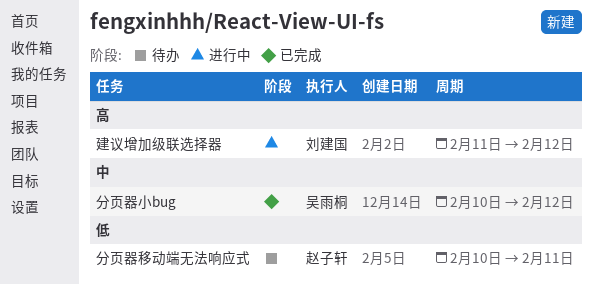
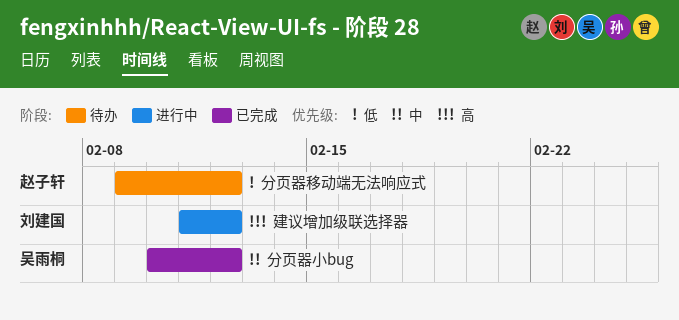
分页器移动端无法响应式, start: Feb 10 -> Feb 9
分页器移动端无法响应式, due: Feb 11 -> Feb 12

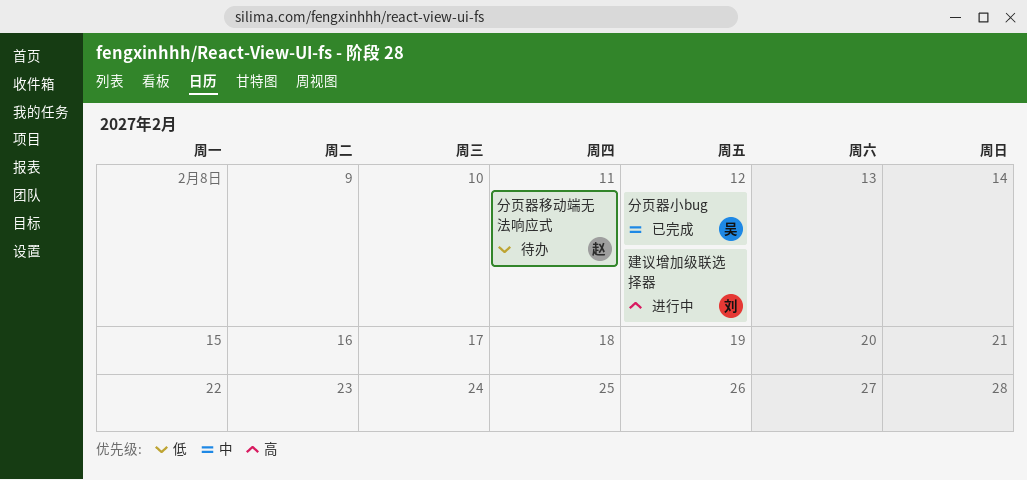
分页器移动端无法响应式, due: Feb 12 -> Feb 11

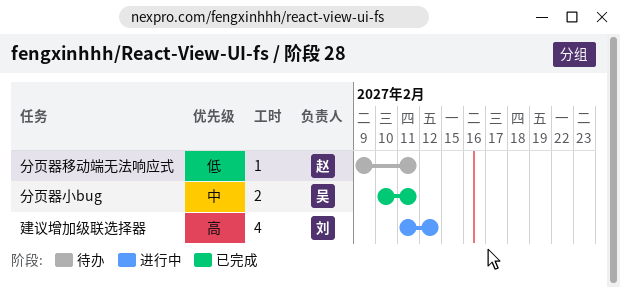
分页器小bug, due: Feb 12 -> Feb 11

